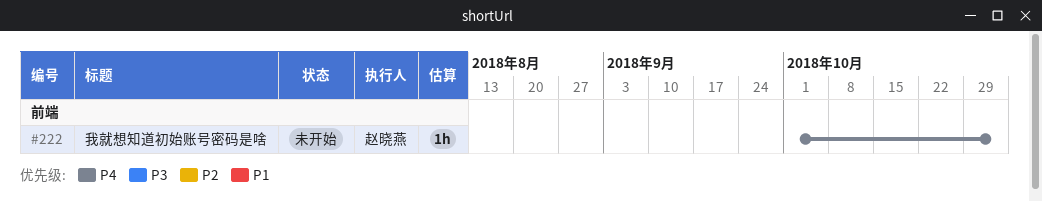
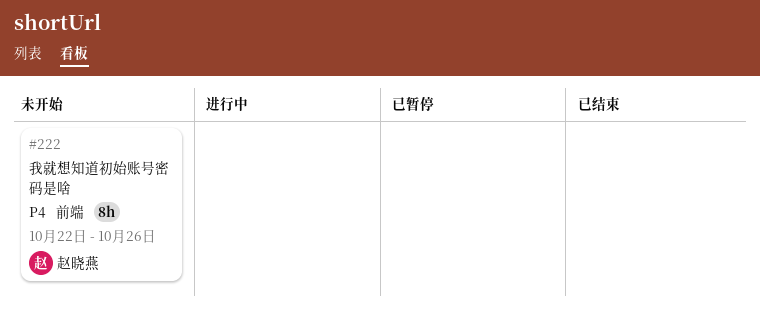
#222, estimate: 1h -> 8h
#222, start: Oct 1 -> Oct 22
#222, due: Nov 2 -> Oct 26

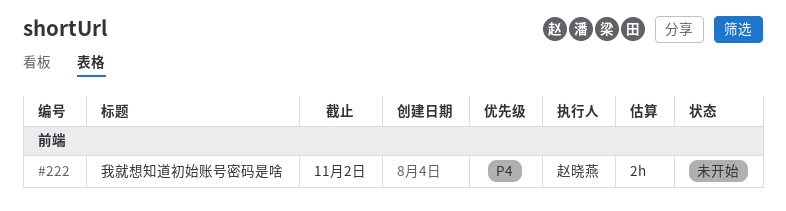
#222, estimate: 8h -> 2h
#222, due: Oct 26 -> Nov 2

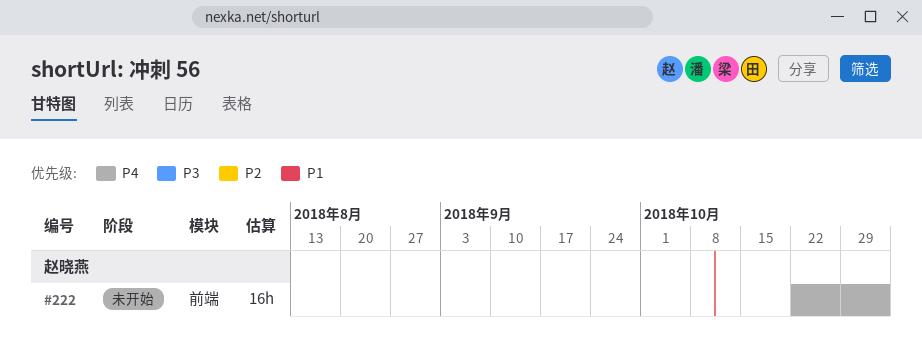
#222, estimate: 2h -> 16h

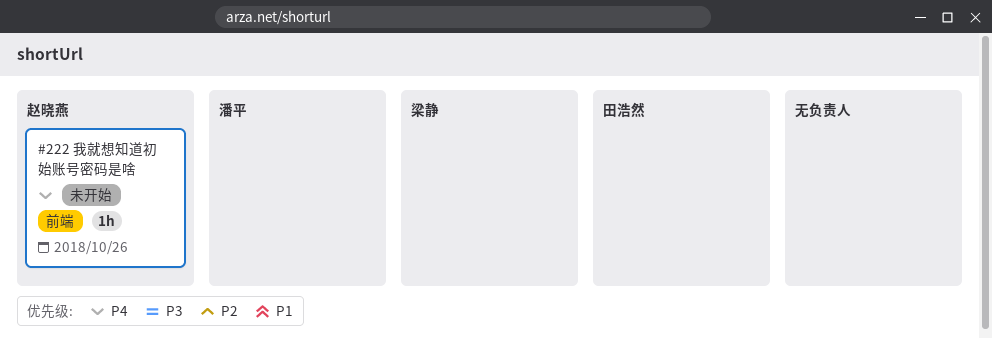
#222, estimate: 16h -> 1h
#222, due: Nov 2 -> Oct 26

